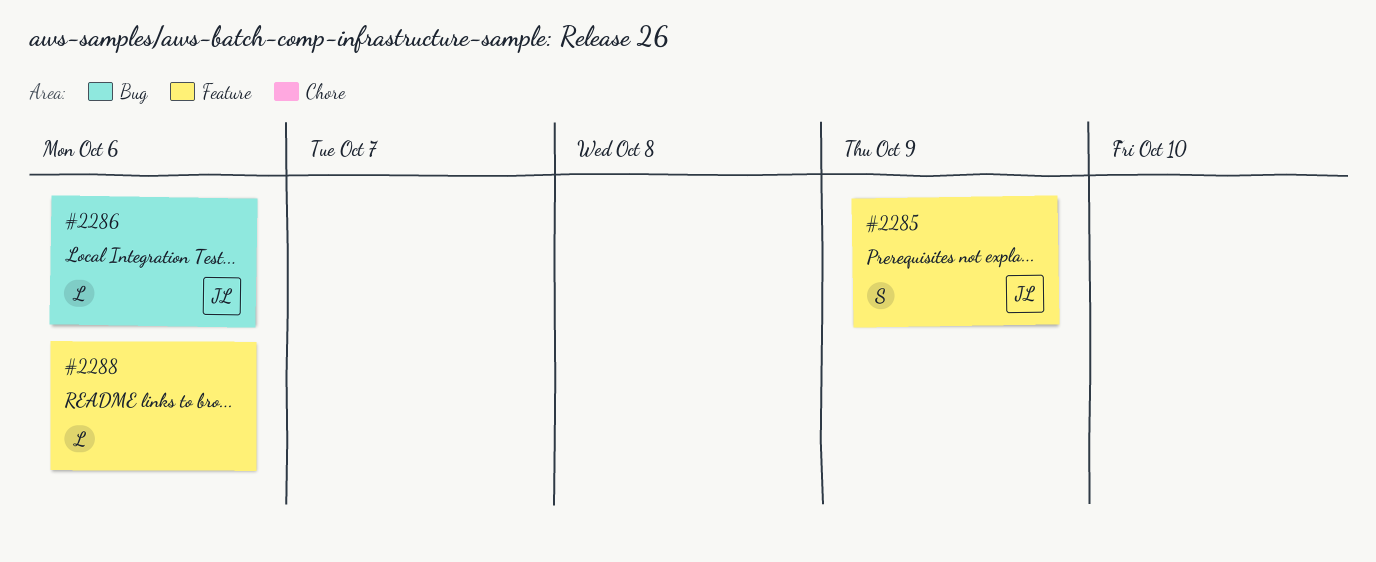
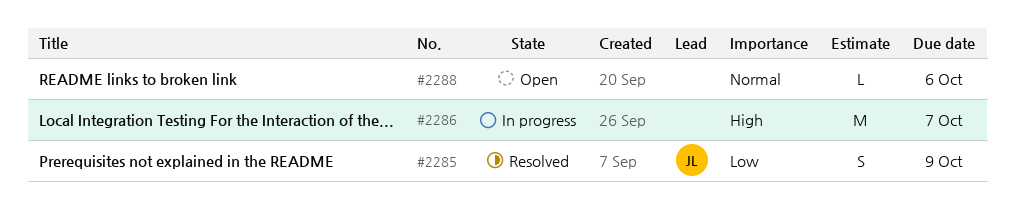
#2286, owner: JL -> none
#2286, estimate: L -> M
#2286, due: Oct 6 -> Oct 7

